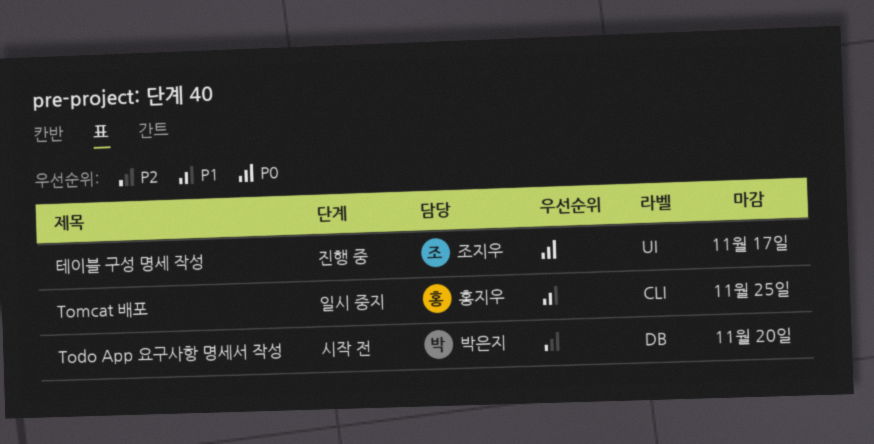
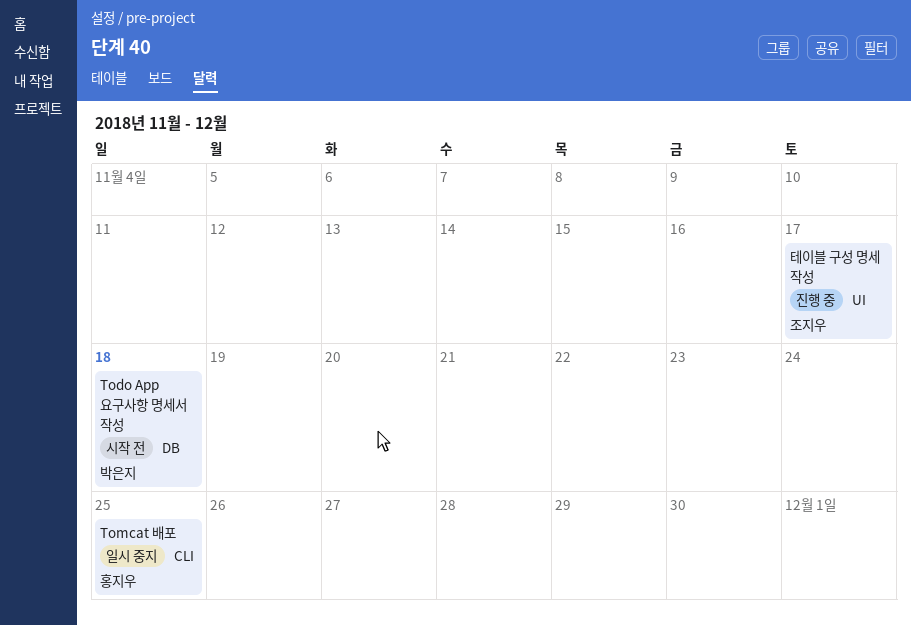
Todo App 요구사항 명세서 작성, due: Nov 20 -> Nov 18

